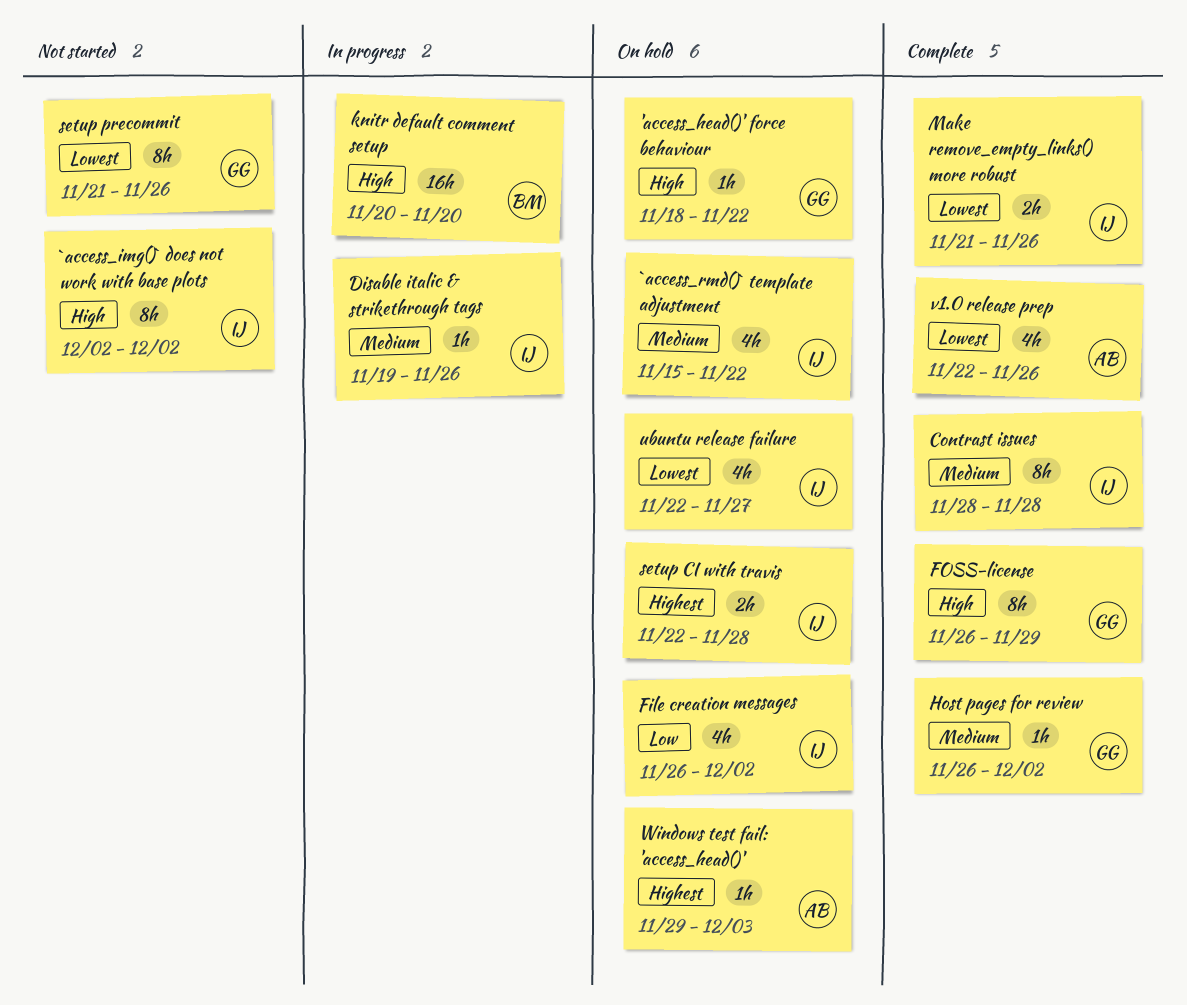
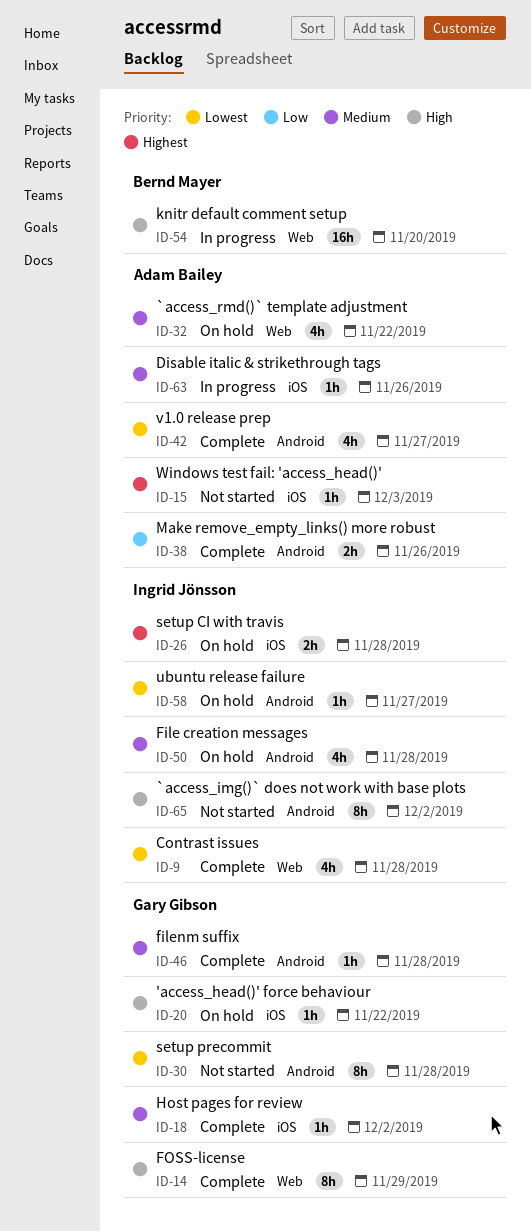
`access_rmd()` template adjustment, owner: Ingrid Jönsson -> Adam Bailey
Contrast issues, priority: Medium -> Lowest
Contrast issues, estimate: 8h -> 4h
Disable italic & strikethrough tags, owner: Ingrid Jönsson -> Adam Bailey
File creation messages, priority: Low -> Medium
File creation messages, due: Dec 2 -> Nov 28
filenm suffix: none -> present
Make remove_empty_links() more robust, owner: Ingrid Jönsson -> Adam Bailey
Make remove_empty_links() more robust, priority: Lowest -> Low
setup precommit, due: Nov 26 -> Nov 28
ubuntu release failure, estimate: 4h -> 1h
v1.0 release prep, due: Nov 26 -> Nov 27
Windows test fail: 'access_head()', status: On hold -> Not started

